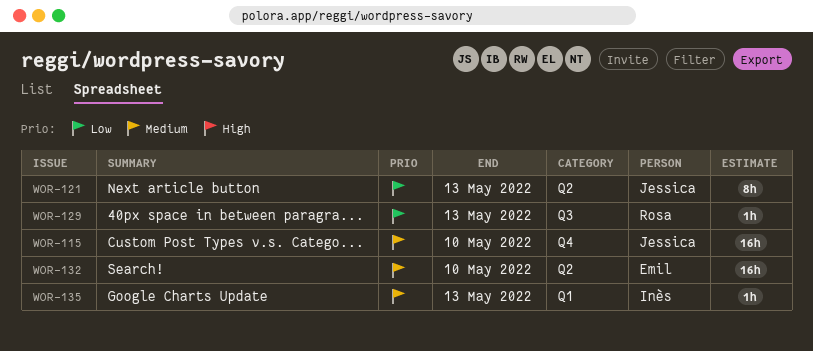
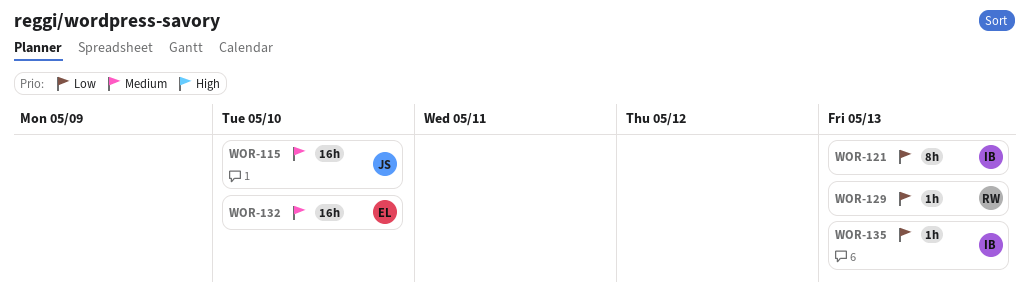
WOR-121, owner: Jessica -> Inès
WOR-135, priority: Medium -> Low

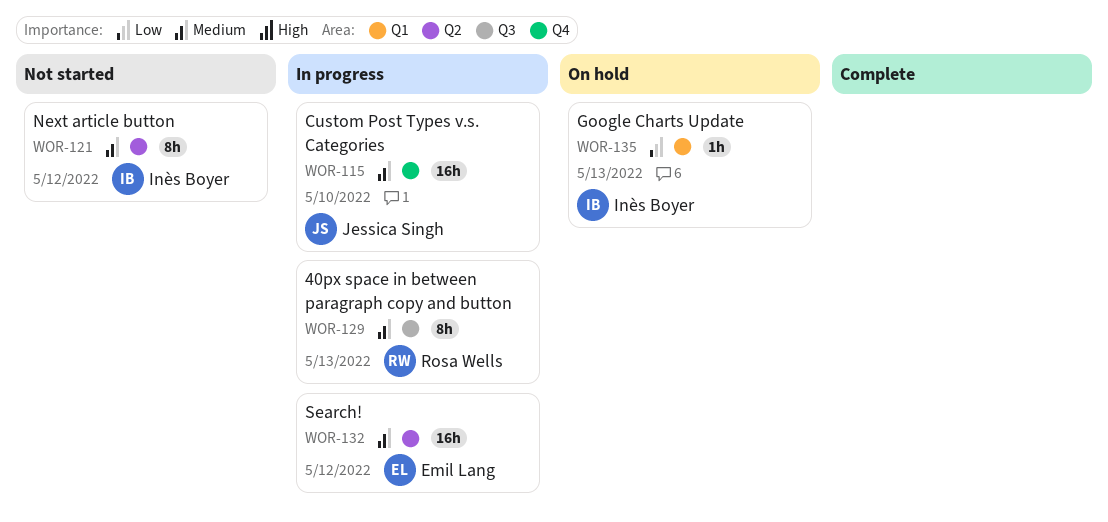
WOR-121, priority: Low -> Medium
WOR-121, due: May 13 -> May 12
WOR-129, priority: Low -> Medium
WOR-129, estimate: 1h -> 8h
WOR-132, due: May 10 -> May 12

